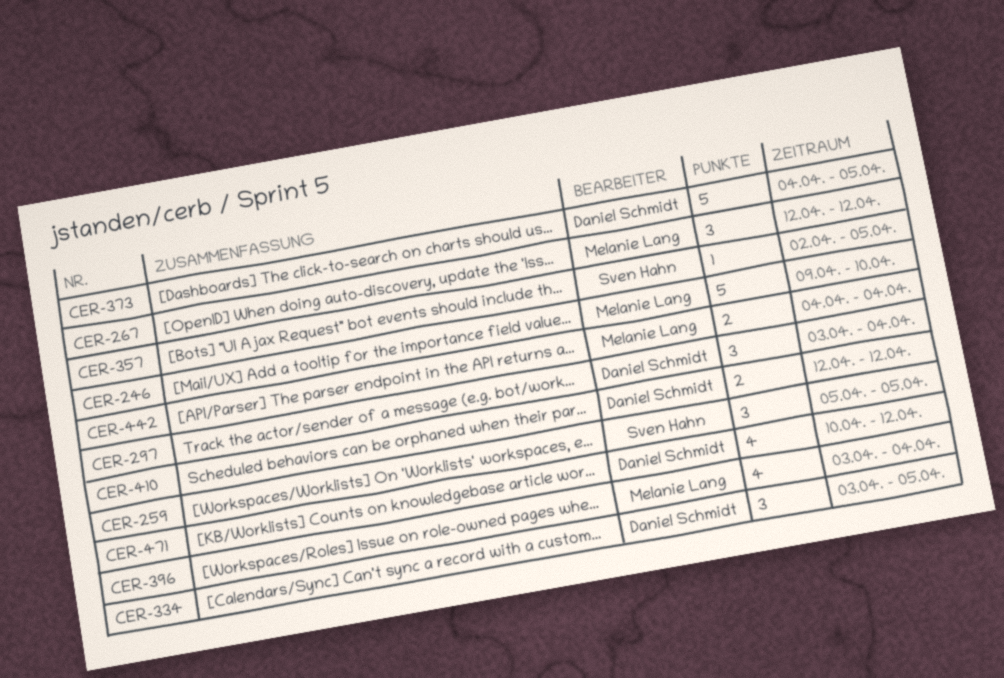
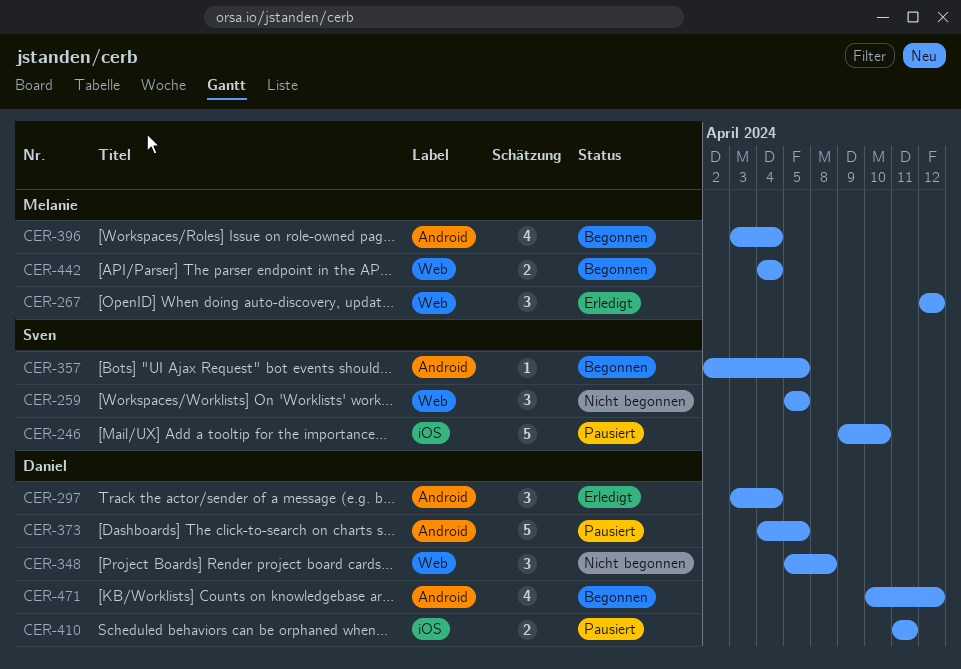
CER-246, owner: Melanie Lang -> Sven Hahn
CER-334: present -> none
CER-348: none -> present
CER-410, start: Apr 12 -> Apr 11
CER-410, due: Apr 12 -> Apr 11

